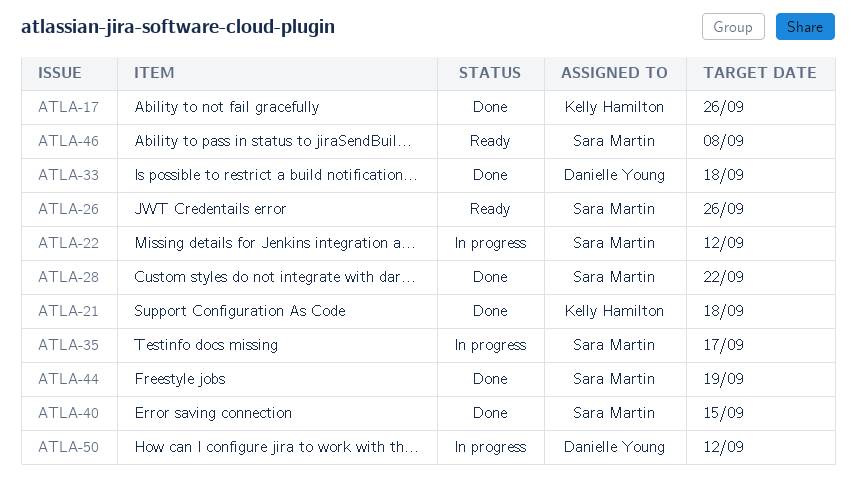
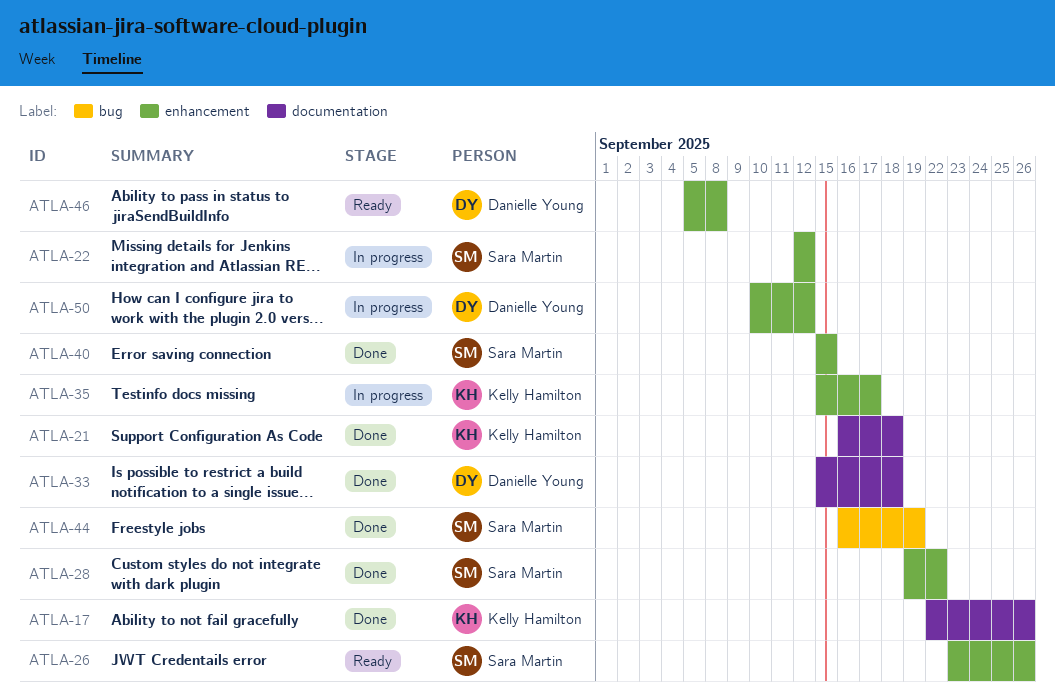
ATLA-35, owner: Sara Martin -> Kelly Hamilton
ATLA-46, owner: Sara Martin -> Danielle Young

